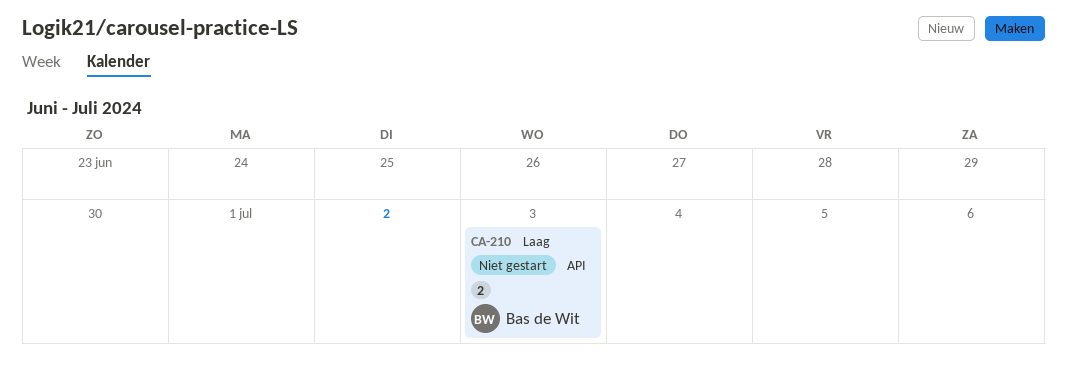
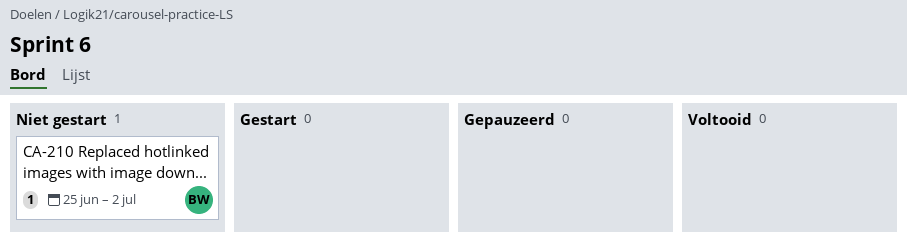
CA-210, estimate: 2 -> 1
CA-210, due: Jul 3 -> Jul 2

